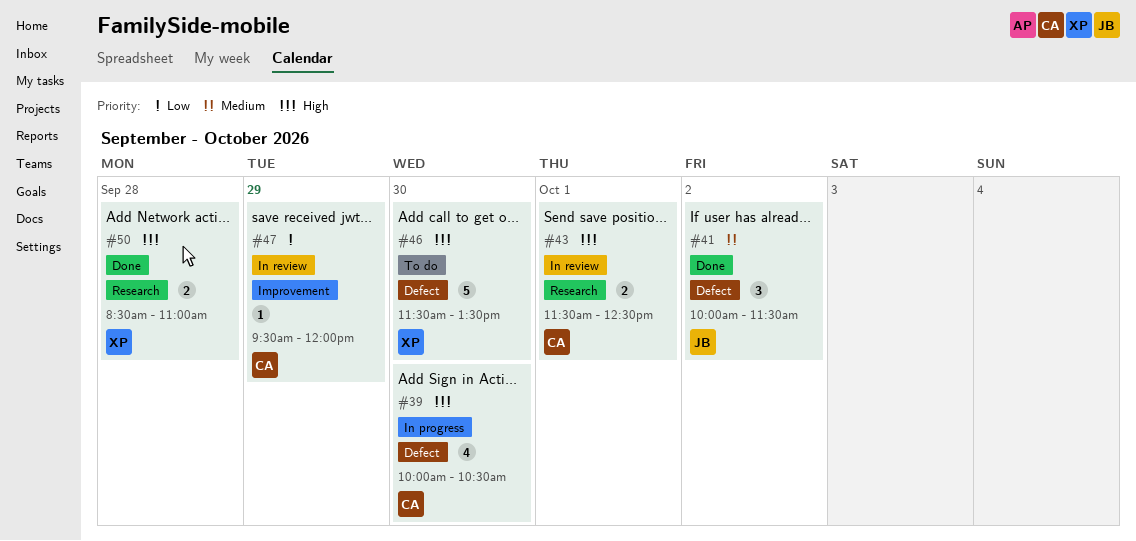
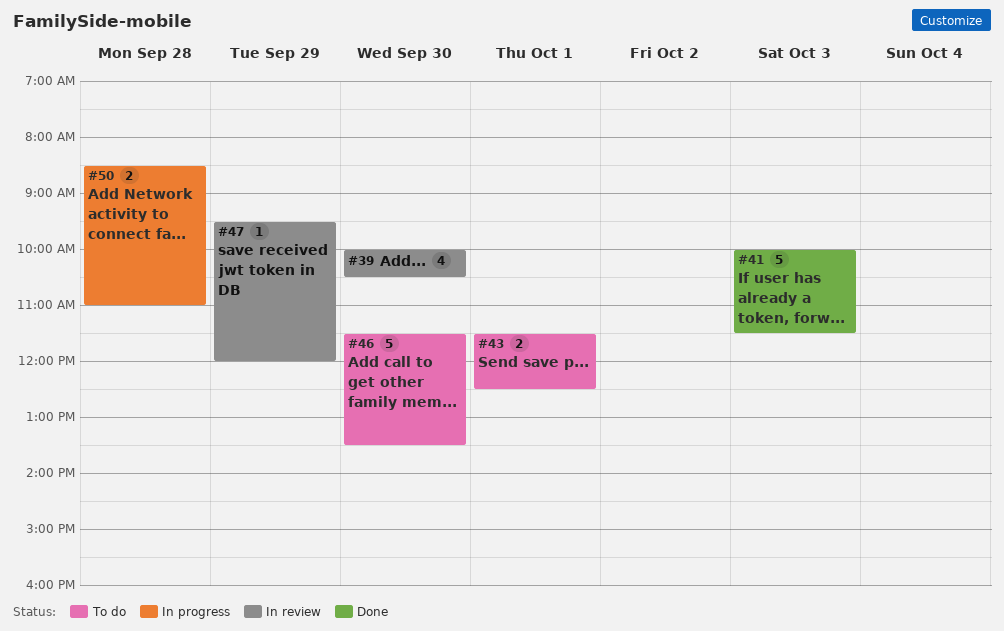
#39, status: In progress -> In review
#41, estimate: 3 -> 5
#41, day: Oct 2 -> Oct 3
#43, status: In review -> To do
#50, status: Done -> In progress

